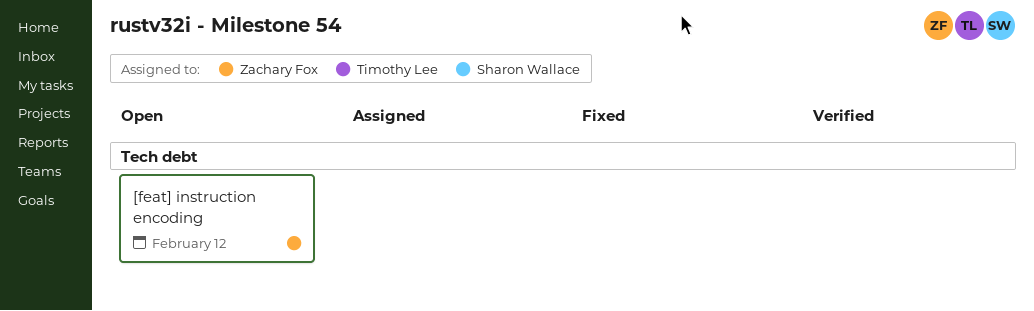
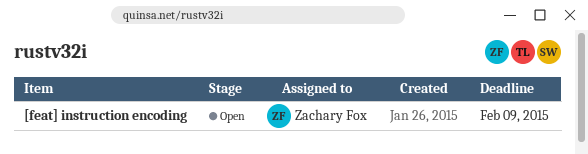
[feat] instruction encoding, due: Feb 12 -> Feb 9

